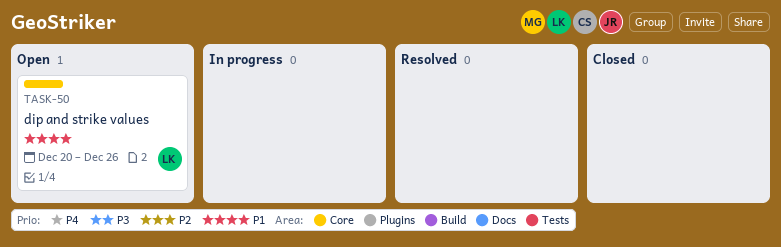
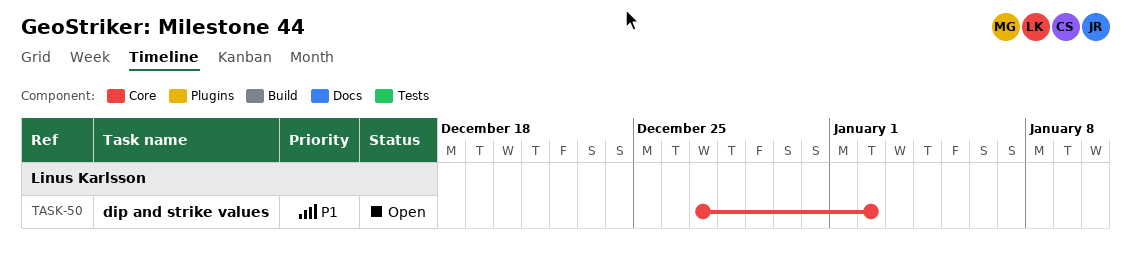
TASK-50, start: Dec 20 -> Dec 27
TASK-50, due: Dec 26 -> Jan 2

